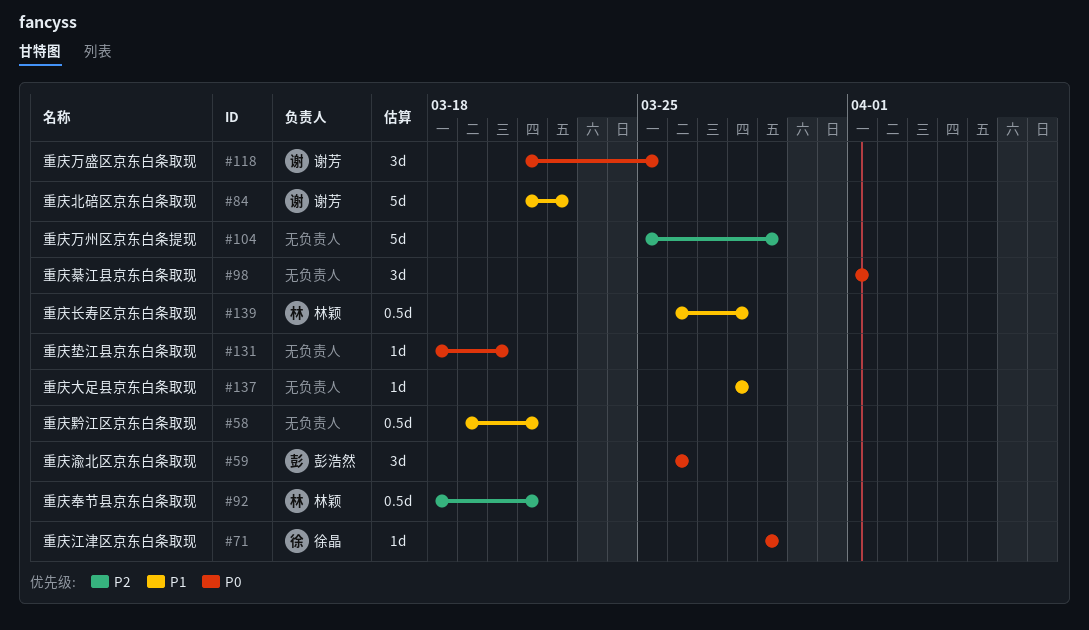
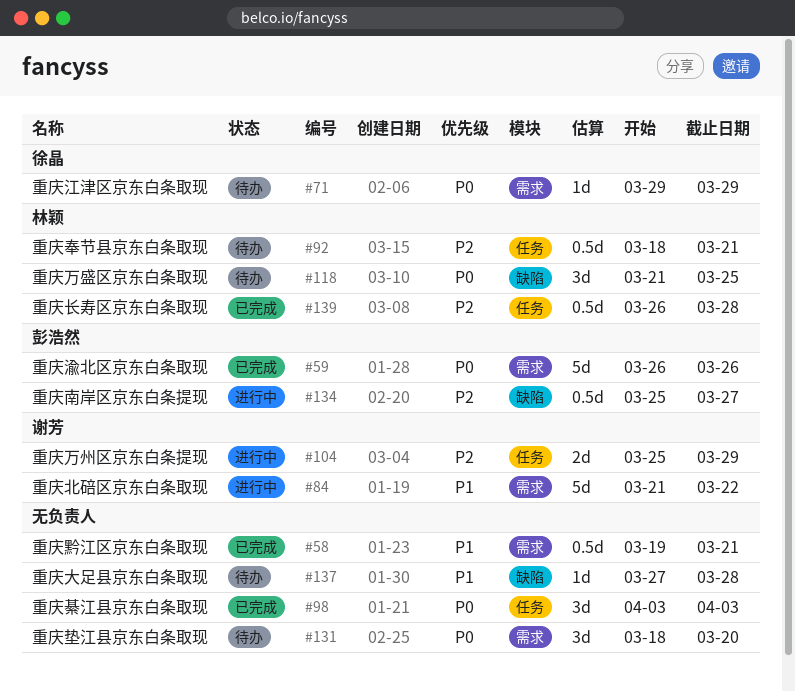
#59, estimate: 3d -> 5d
#98, start: Apr 1 -> Apr 3
#98, due: Apr 1 -> Apr 3
#104, owner: none -> 谢芳
#104, estimate: 5d -> 2d
#118, owner: 谢芳 -> 林颖
#131, estimate: 1d -> 3d
#134: none -> present
#137, start: Mar 28 -> Mar 27
#139, priority: P1 -> P2

